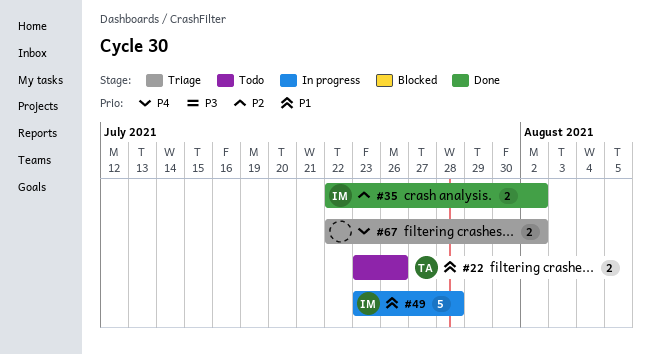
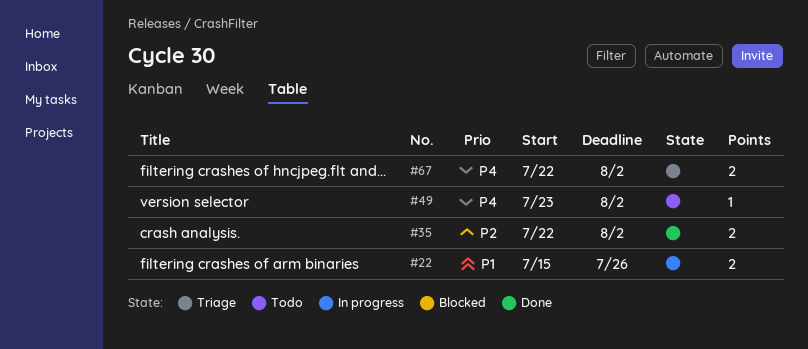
#22, status: Todo -> In progress
#22, start: Jul 23 -> Jul 15
#49, status: In progress -> Todo
#49, priority: P1 -> P4
#49, estimate: 5 -> 1
#49, due: Jul 28 -> Aug 2

